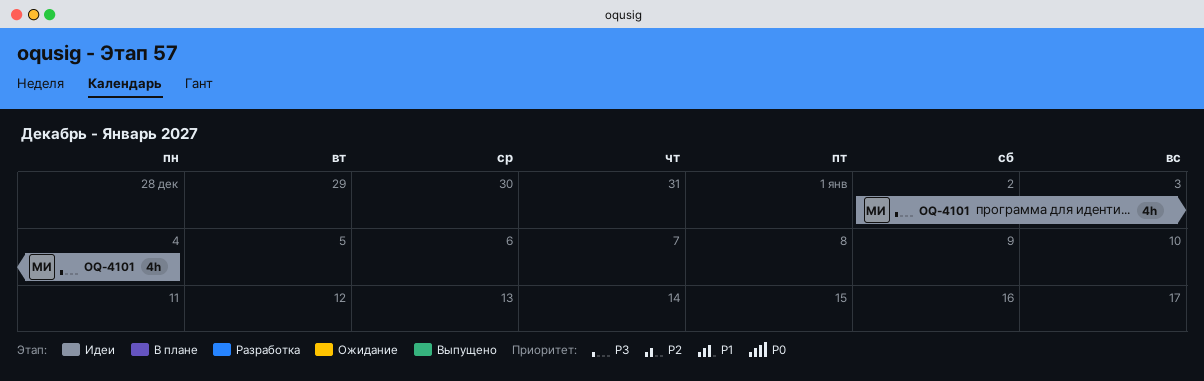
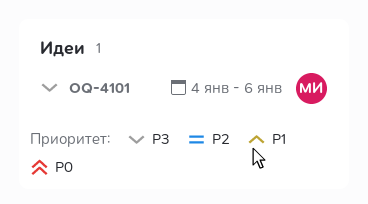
OQ-4101, start: Jan 2 -> Jan 4
OQ-4101, due: Jan 4 -> Jan 6

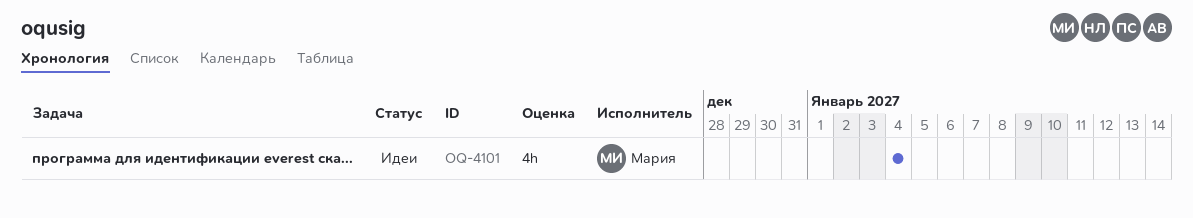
OQ-4101, due: Jan 6 -> Jan 4

